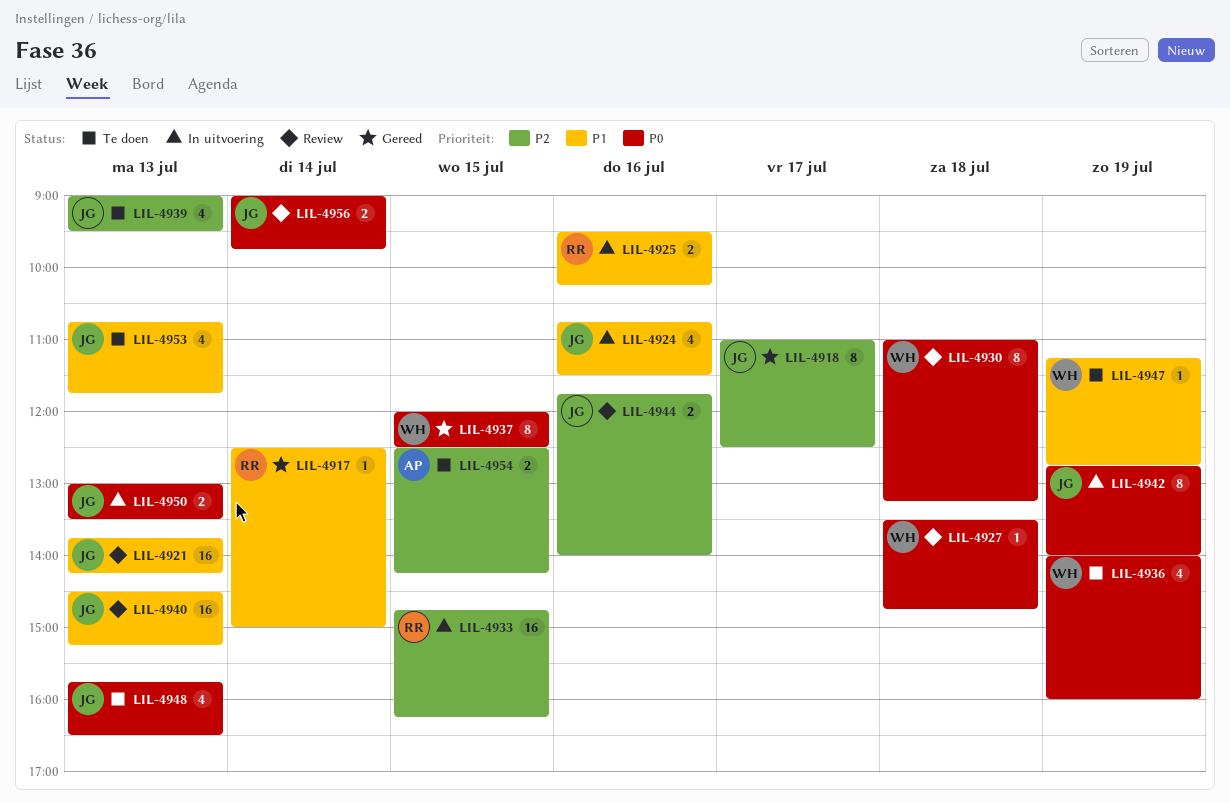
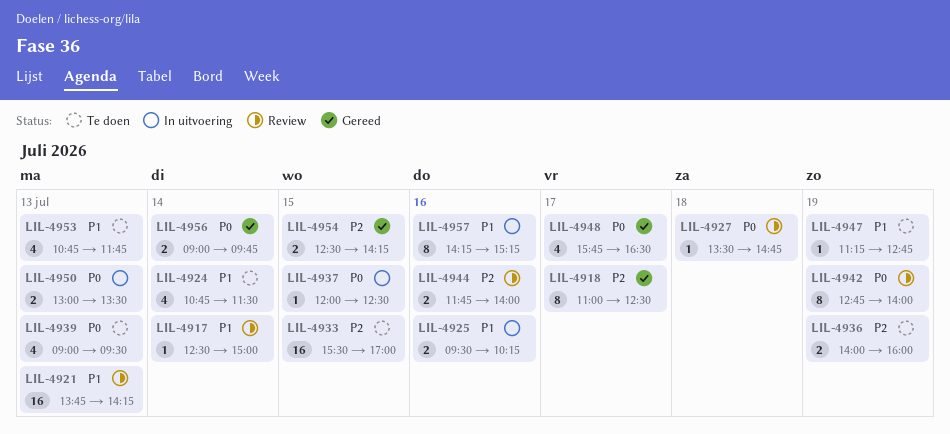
LIL-4917, status: Gereed -> Review
LIL-4924, status: In uitvoering -> Te doen
LIL-4924, day: Jul 16 -> Jul 14
LIL-4930: present -> none
LIL-4933, status: In uitvoering -> Te doen
LIL-4933, begins: 14:45 -> 15:30
LIL-4933, ends: 16:15 -> 17:00
LIL-4936, priority: P0 -> P2
LIL-4936, estimate: 4 -> 2
LIL-4937, status: Gereed -> In uitvoering
LIL-4937, estimate: 8 -> 1
LIL-4939, priority: P2 -> P0
LIL-4940: present -> none
LIL-4942, status: In uitvoering -> Review
LIL-4948, status: Te doen -> Gereed
LIL-4948, day: Jul 13 -> Jul 17
LIL-4954, status: Te doen -> Gereed
LIL-4956, status: Review -> Gereed
LIL-4957: none -> present

